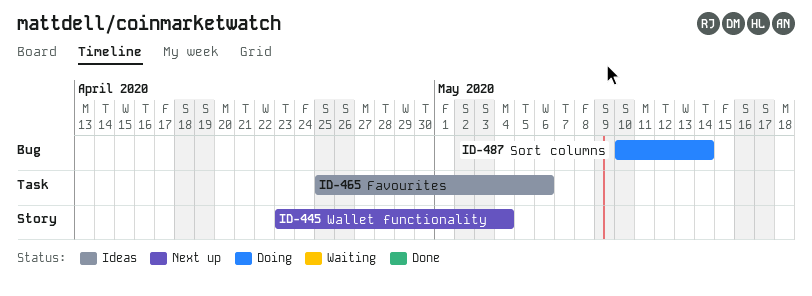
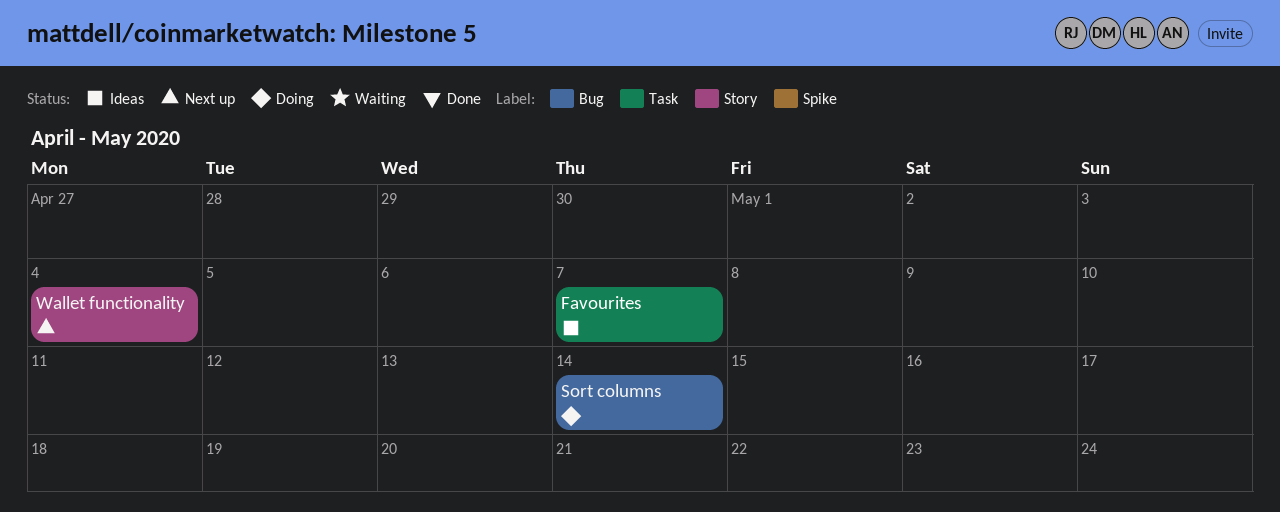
Favourites, due: May 6 -> May 7

